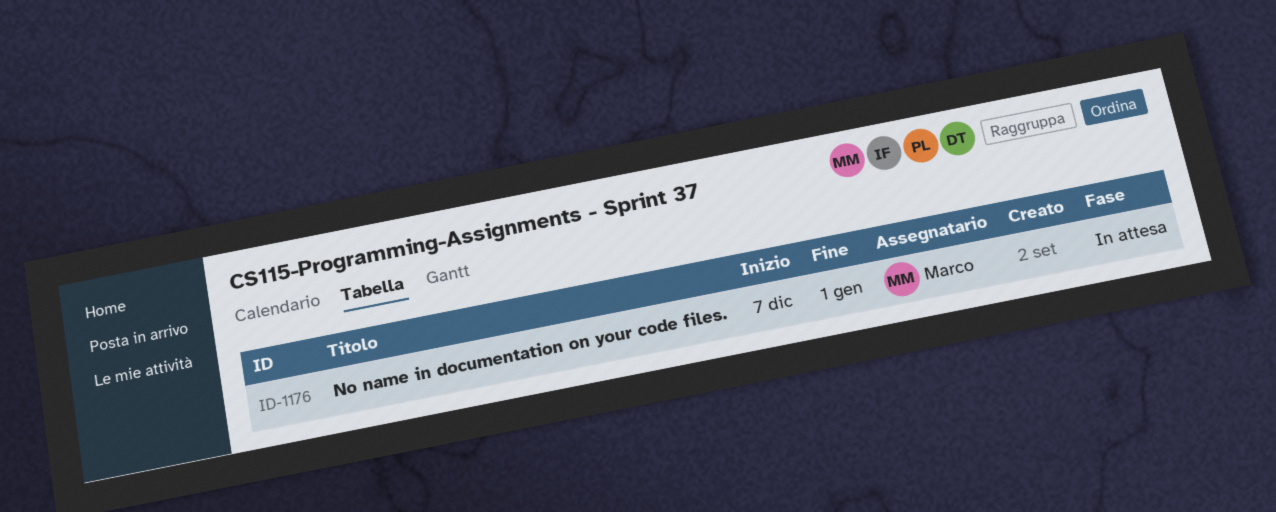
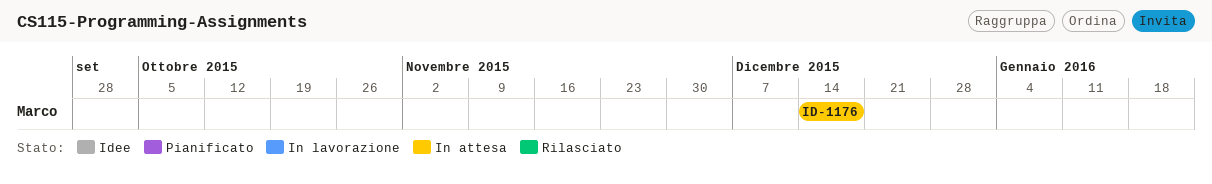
ID-1176, start: Dec 7 -> Dec 14
ID-1176, due: Jan 1 -> Dec 18

